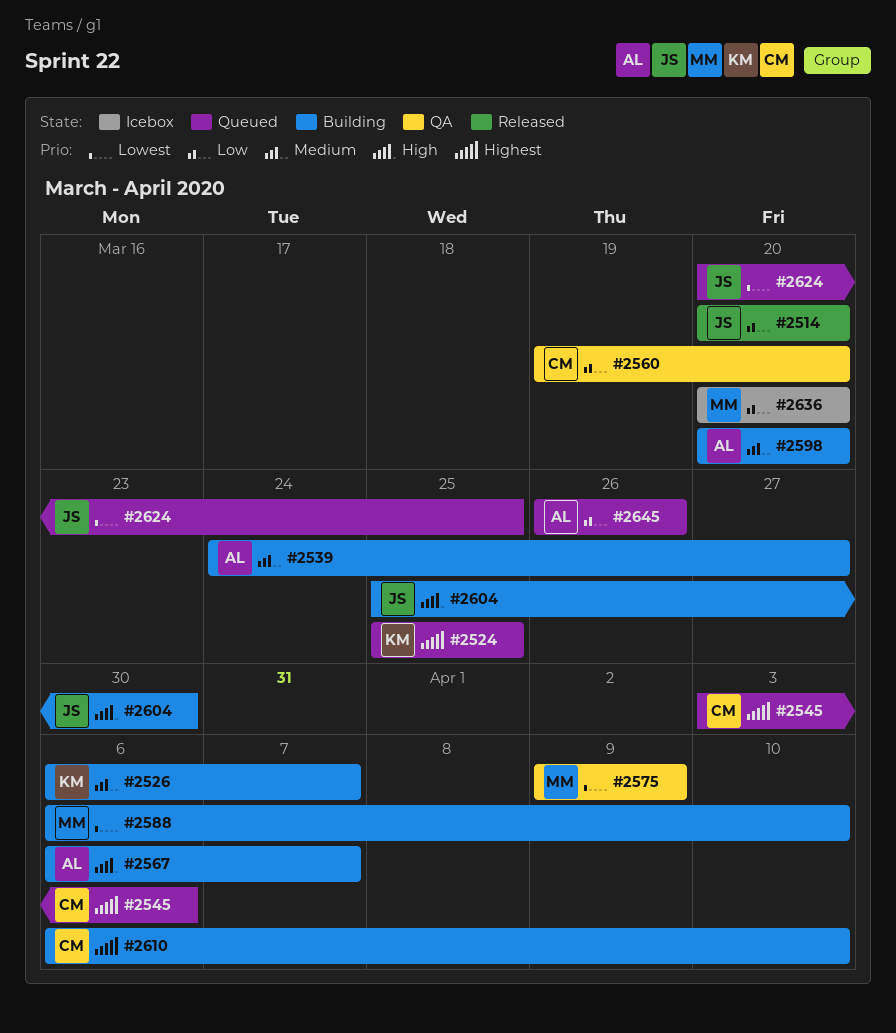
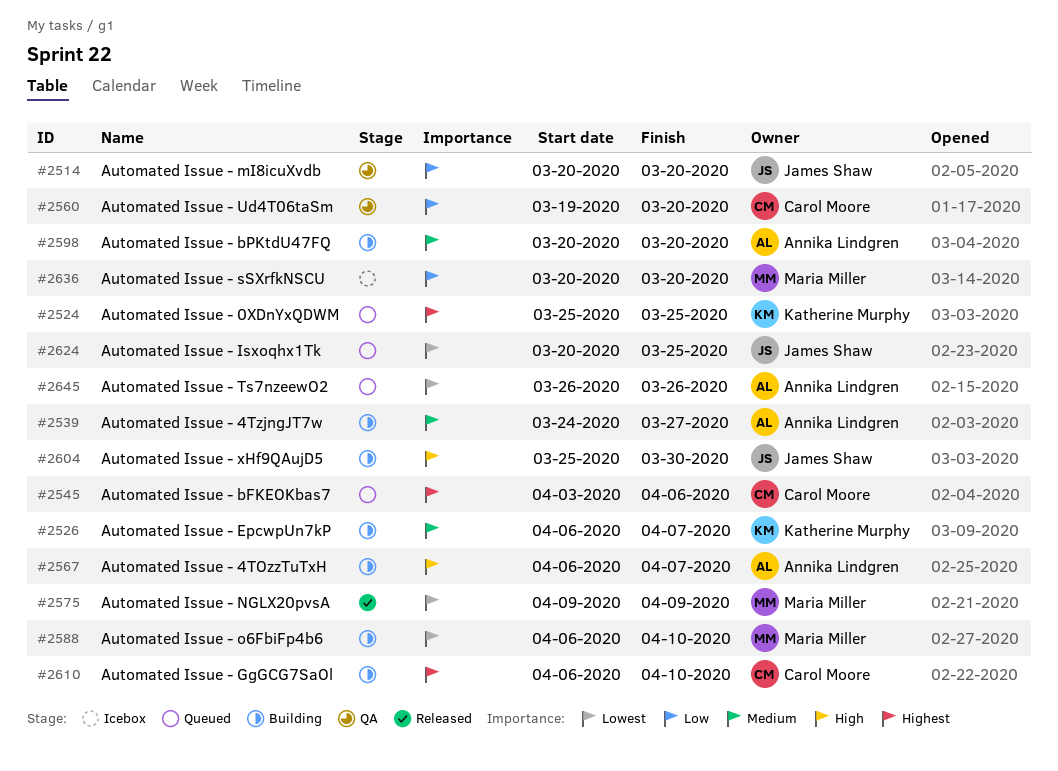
#2514, status: Released -> QA
#2575, status: QA -> Released
#2645, priority: Low -> Lowest

